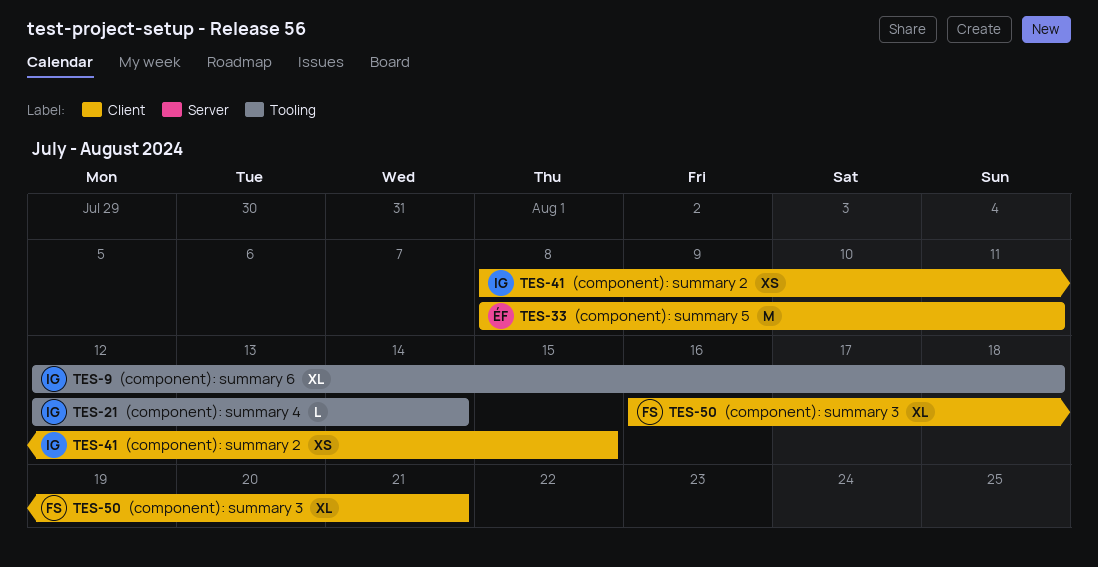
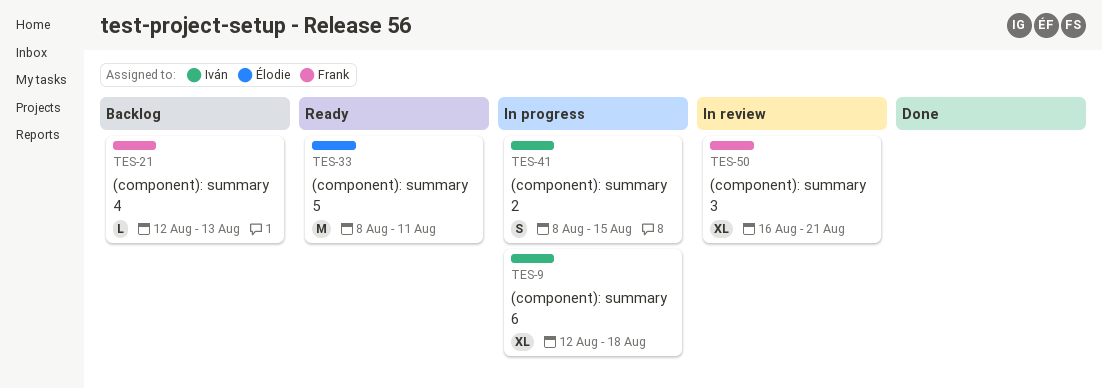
TES-21, owner: Iván -> Frank
TES-21, due: Aug 14 -> Aug 13
TES-41, estimate: XS -> S

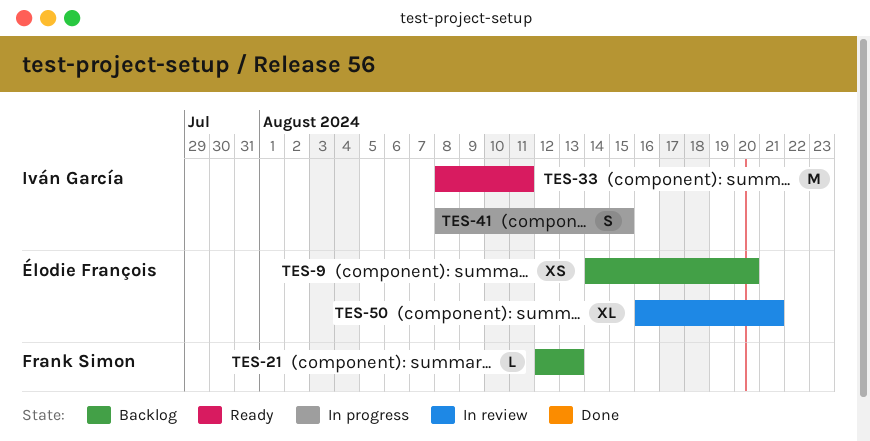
TES-9, status: In progress -> Backlog
TES-9, owner: Iván García -> Élodie François
TES-9, estimate: XL -> XS
TES-9, start: Aug 12 -> Aug 14
TES-9, due: Aug 18 -> Aug 20
TES-33, owner: Élodie François -> Iván García
TES-50, owner: Frank Simon -> Élodie François

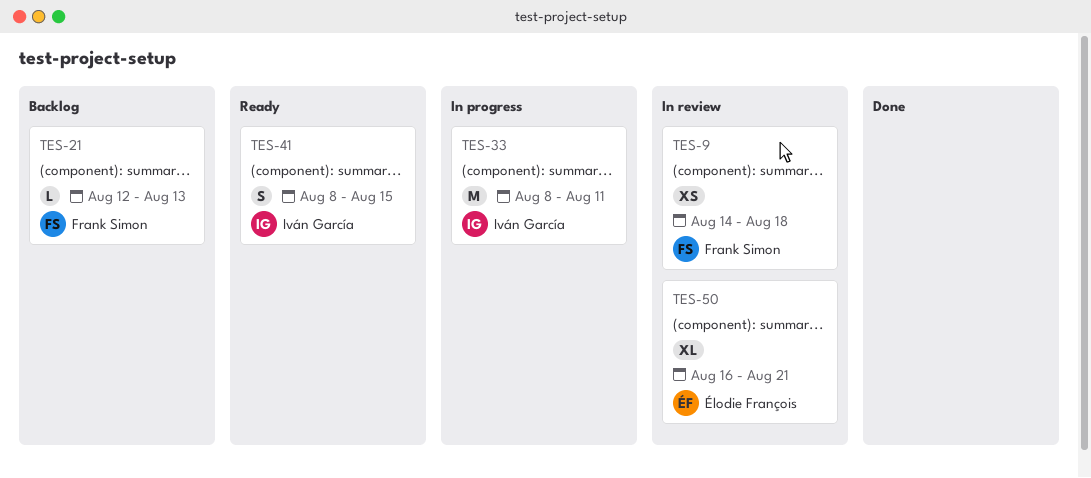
TES-9, status: Backlog -> In review
TES-9, owner: Élodie François -> Frank Simon
TES-9, due: Aug 20 -> Aug 18
TES-33, status: Ready -> In progress
TES-41, status: In progress -> Ready

